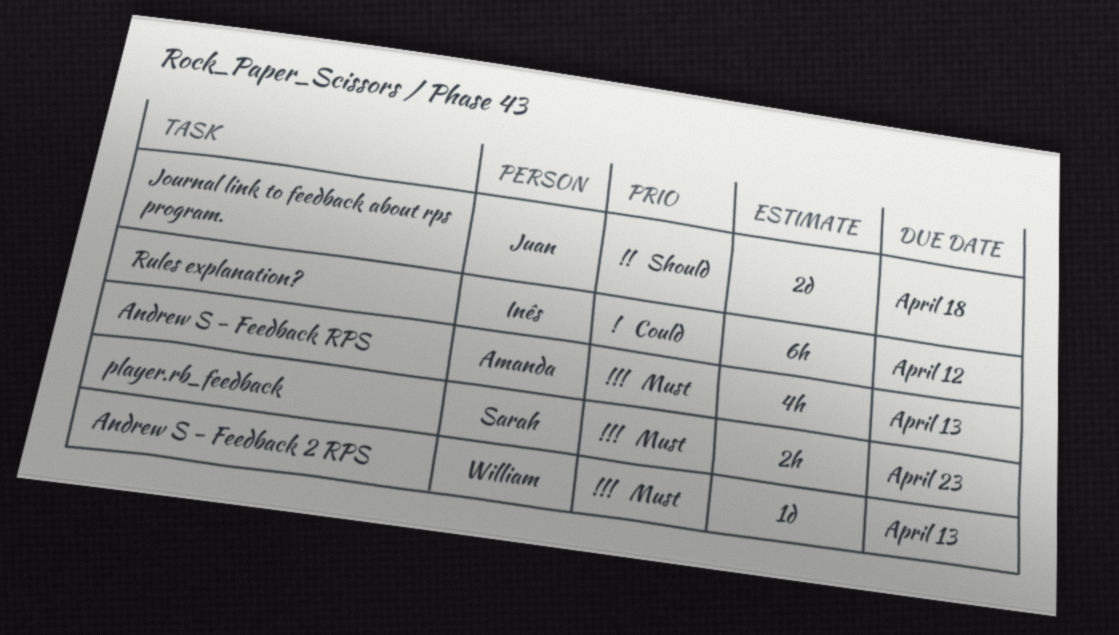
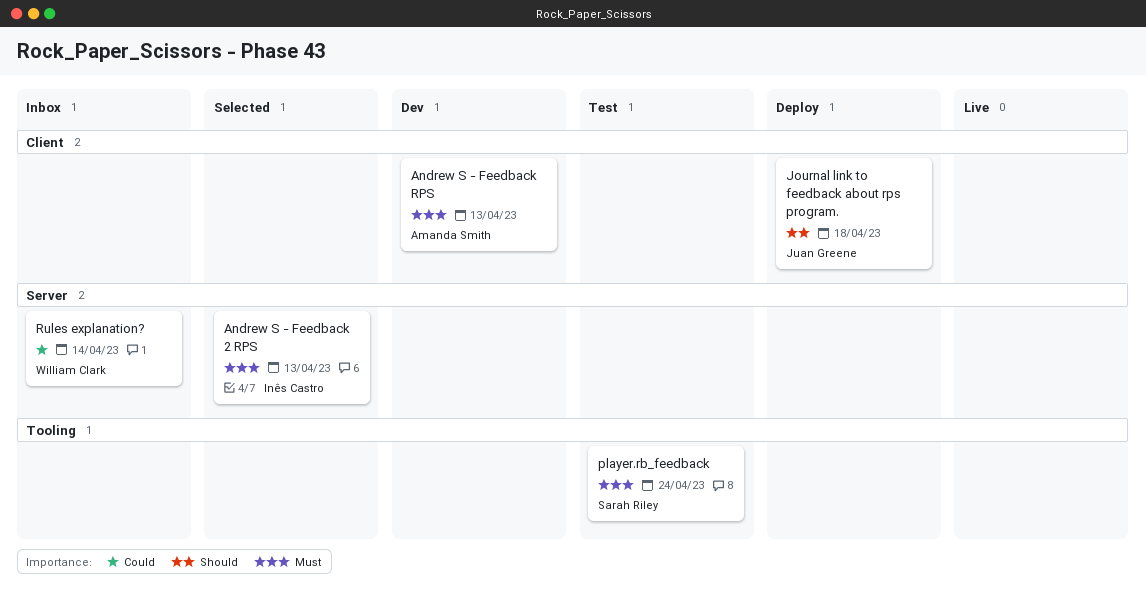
Andrew S - Feedback 2 RPS, owner: William Clark -> Inês Castro
player.rb_feedback, due: Apr 23 -> Apr 24
Rules explanation?, owner: Inês Castro -> William Clark
Rules explanation?, due: Apr 12 -> Apr 14

